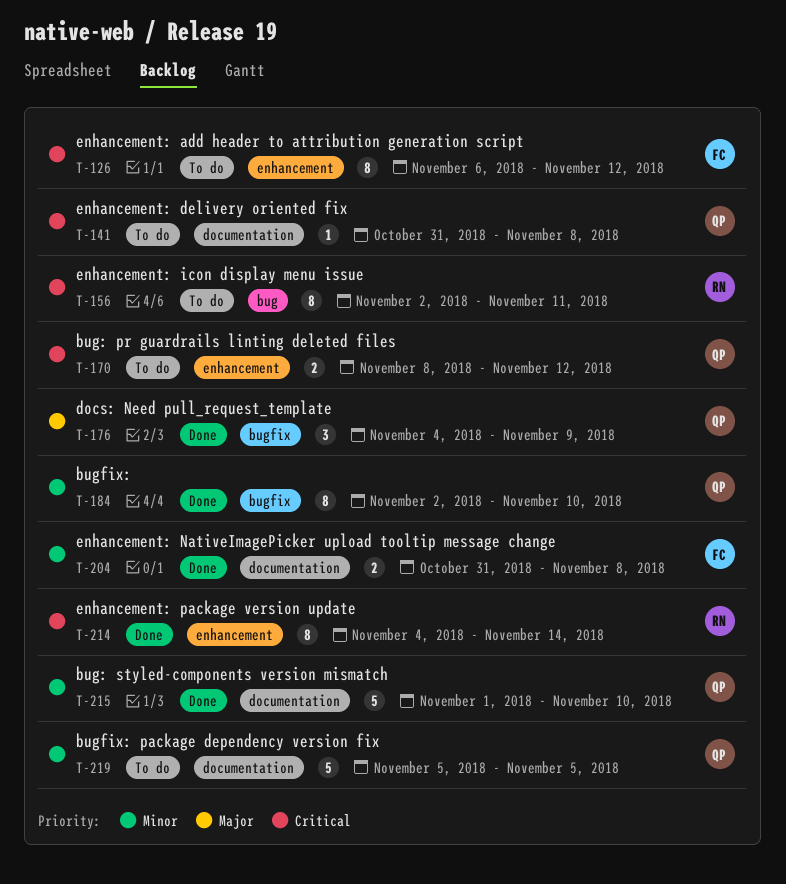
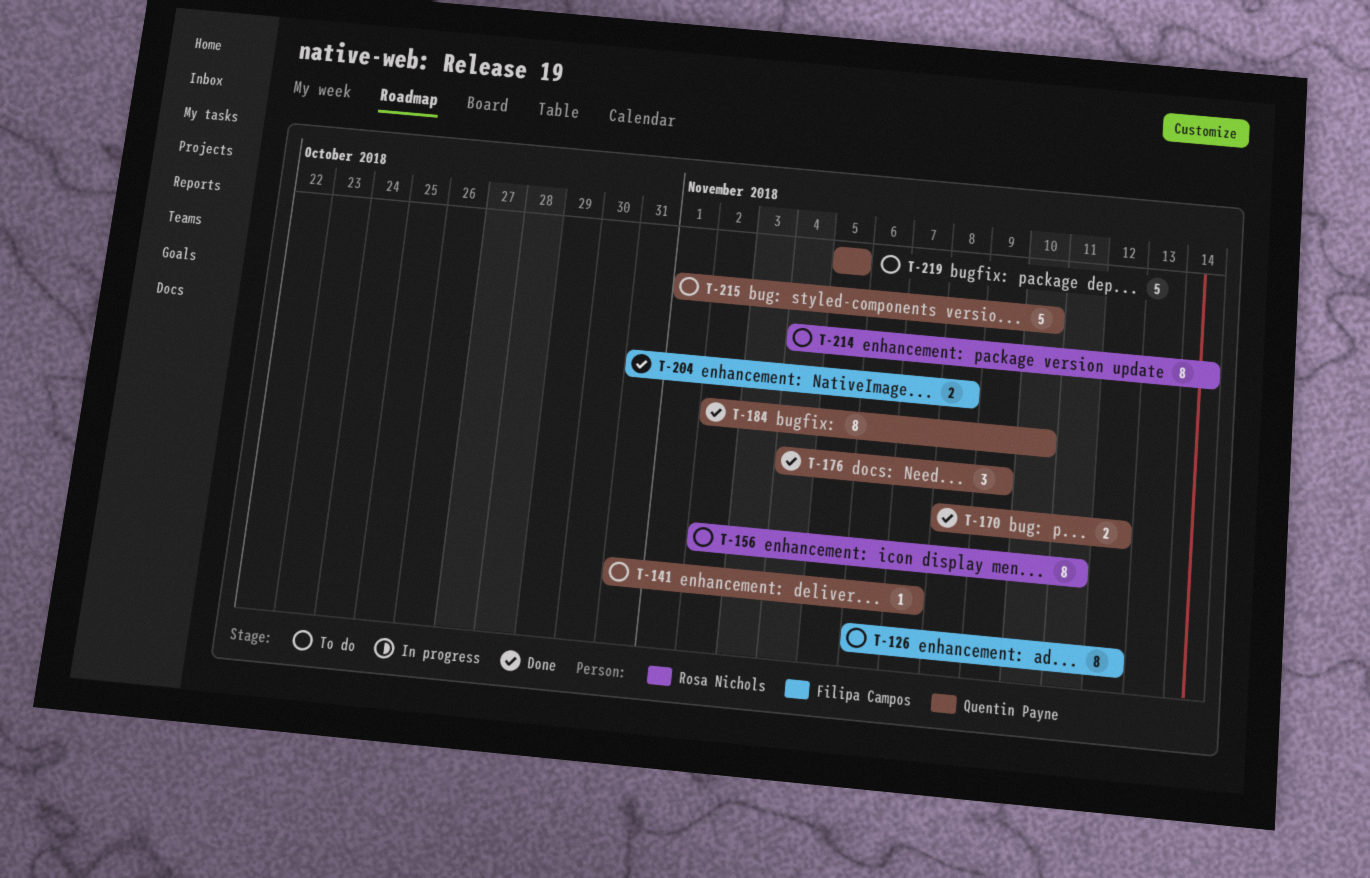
T-141, due: Nov 8 -> Nov 7
T-170, status: To do -> Done
T-214, status: Done -> To do
T-215, status: Done -> To do

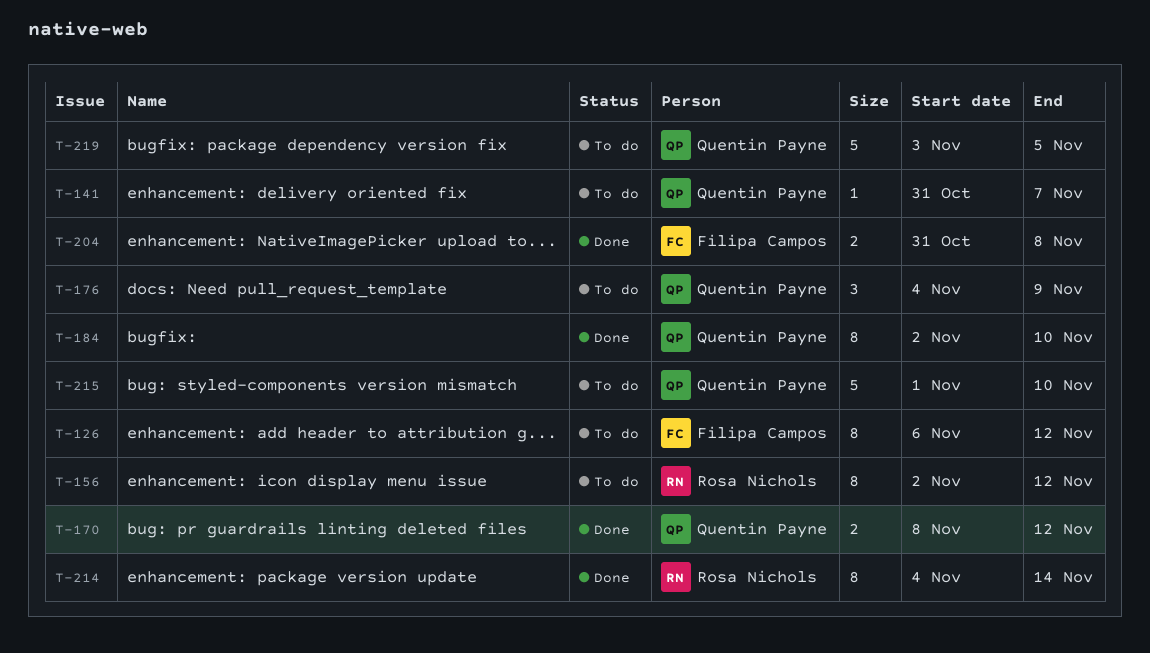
T-156, due: Nov 11 -> Nov 12
T-176, status: Done -> To do
T-214, status: To do -> Done
T-219, start: Nov 5 -> Nov 3

